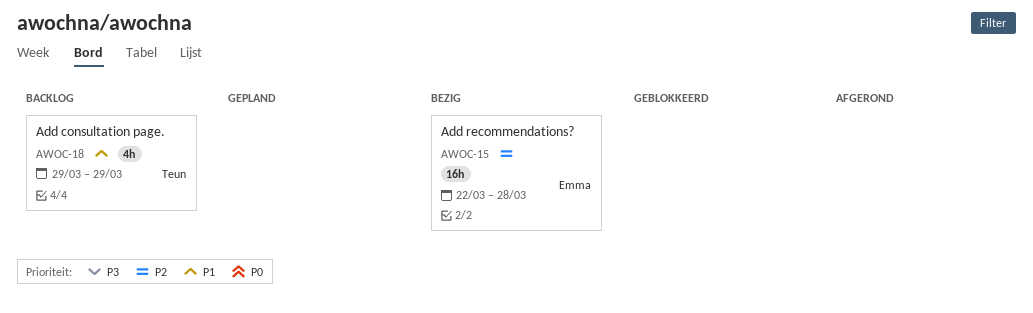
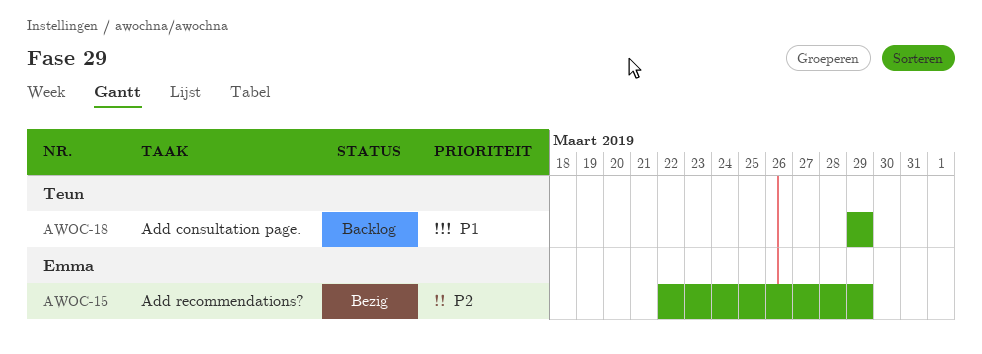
AWOC-15, due: Mar 28 -> Mar 29

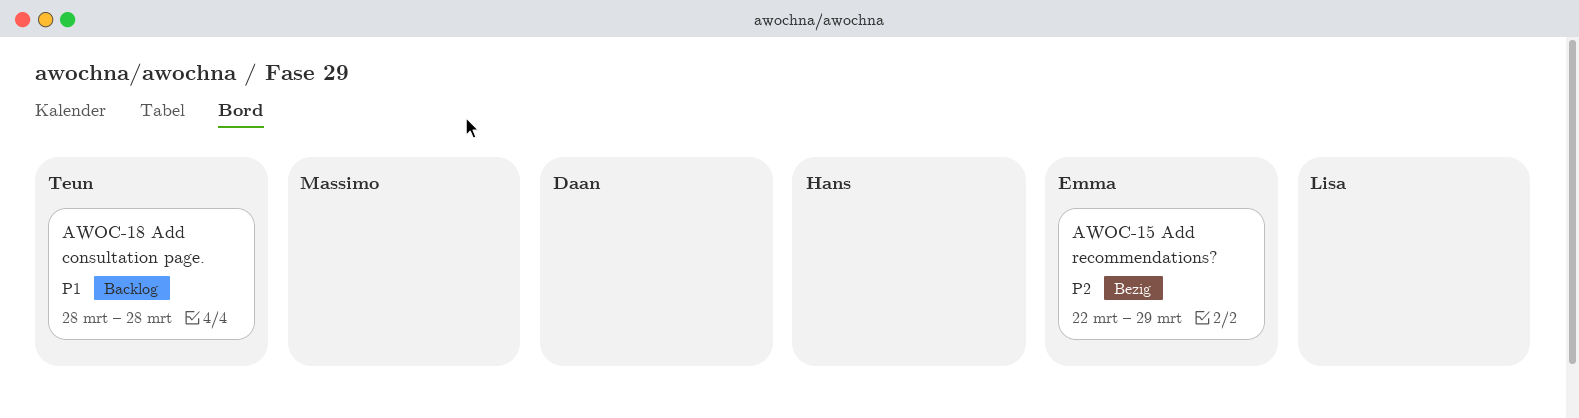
AWOC-18, start: Mar 29 -> Mar 28
AWOC-18, due: Mar 29 -> Mar 28

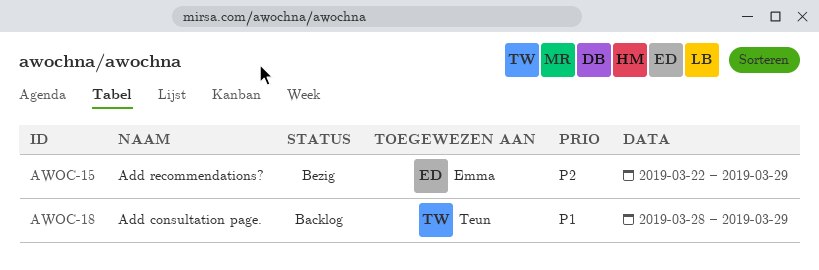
AWOC-18, due: Mar 28 -> Mar 29

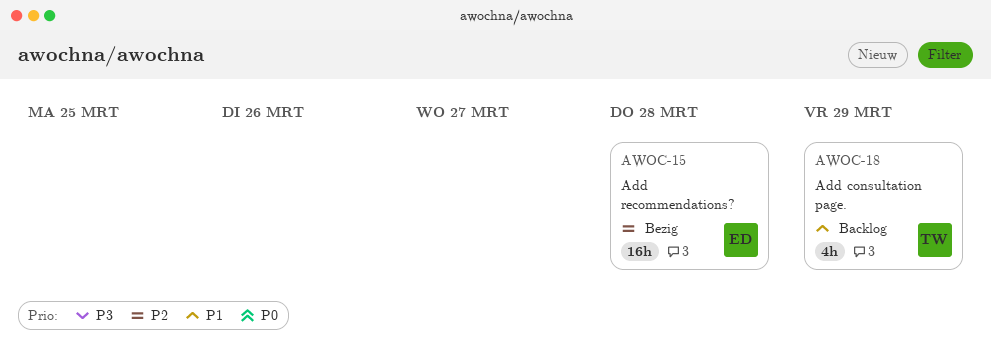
AWOC-15, due: Mar 29 -> Mar 28

